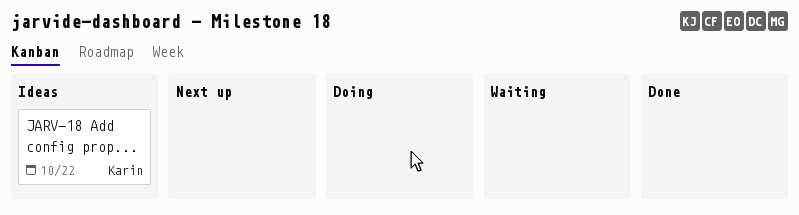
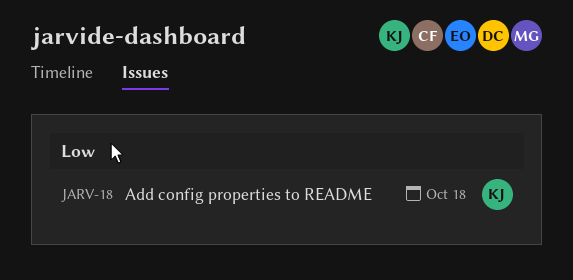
JARV-18, day: Oct 22 -> Oct 18

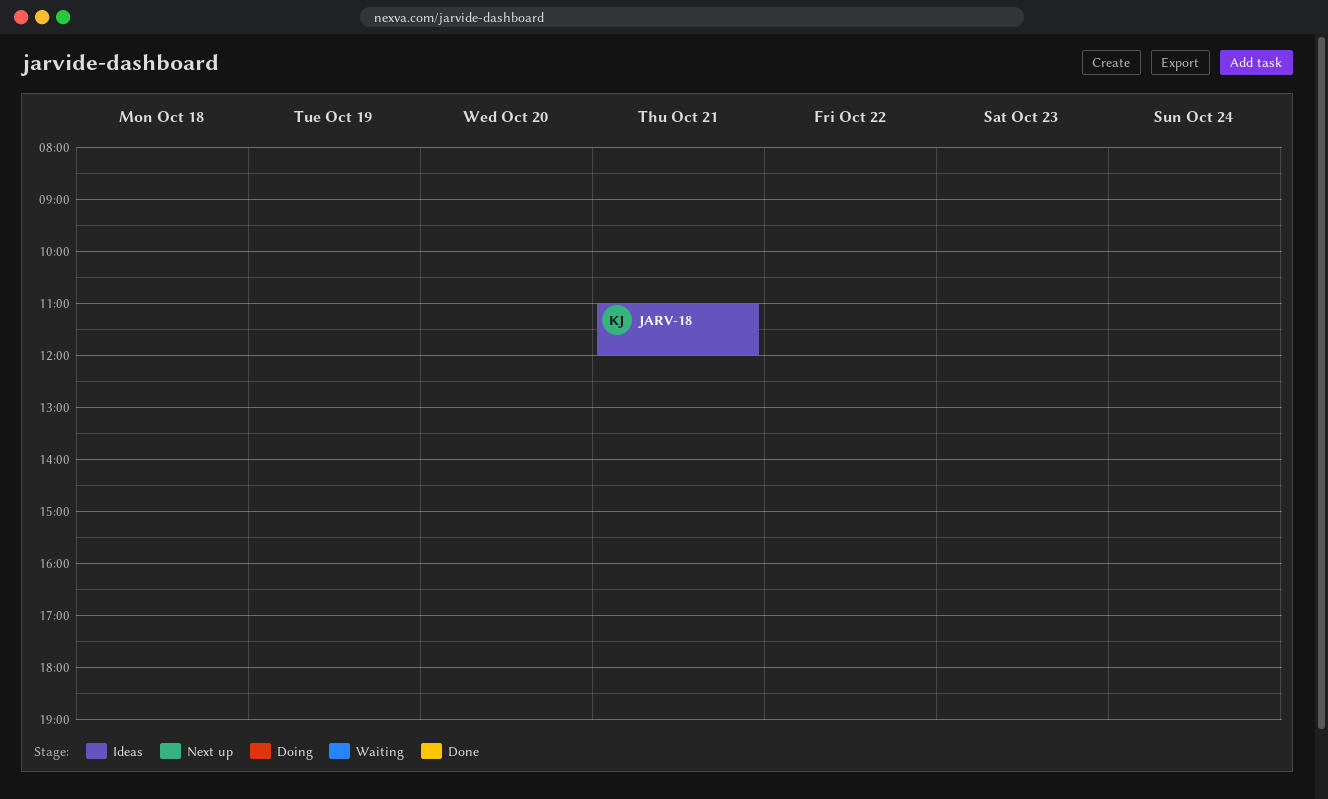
JARV-18, day: Oct 18 -> Oct 21

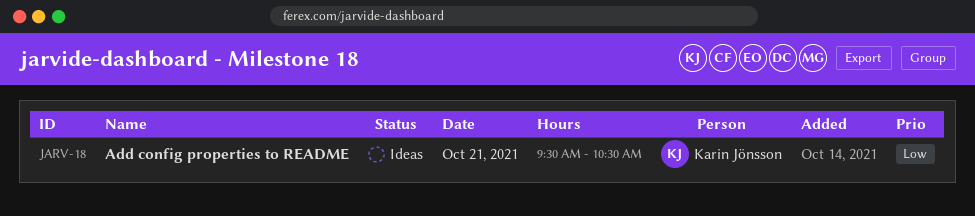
JARV-18, begins: 11:00 -> 09:30
JARV-18, ends: 12:00 -> 10:30

